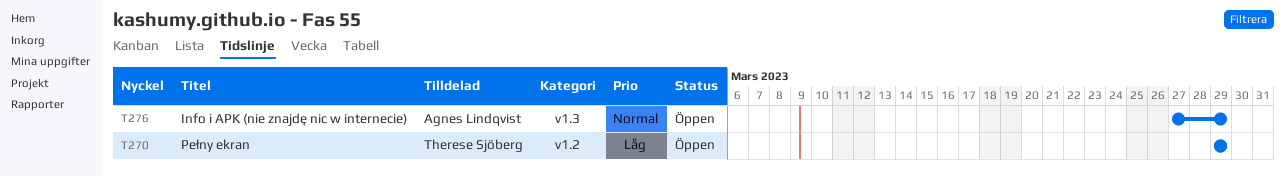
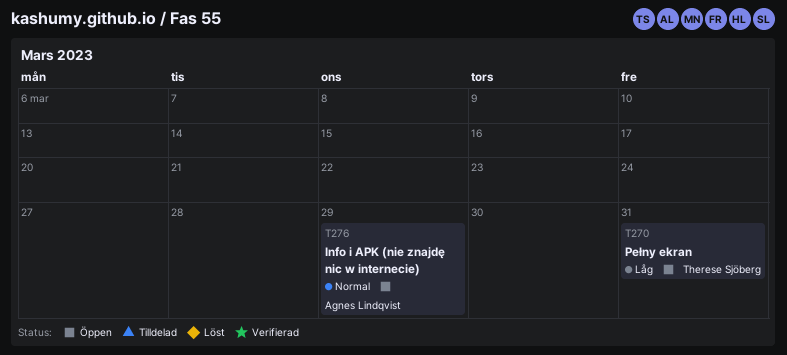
T270, due: Mar 29 -> Mar 31

